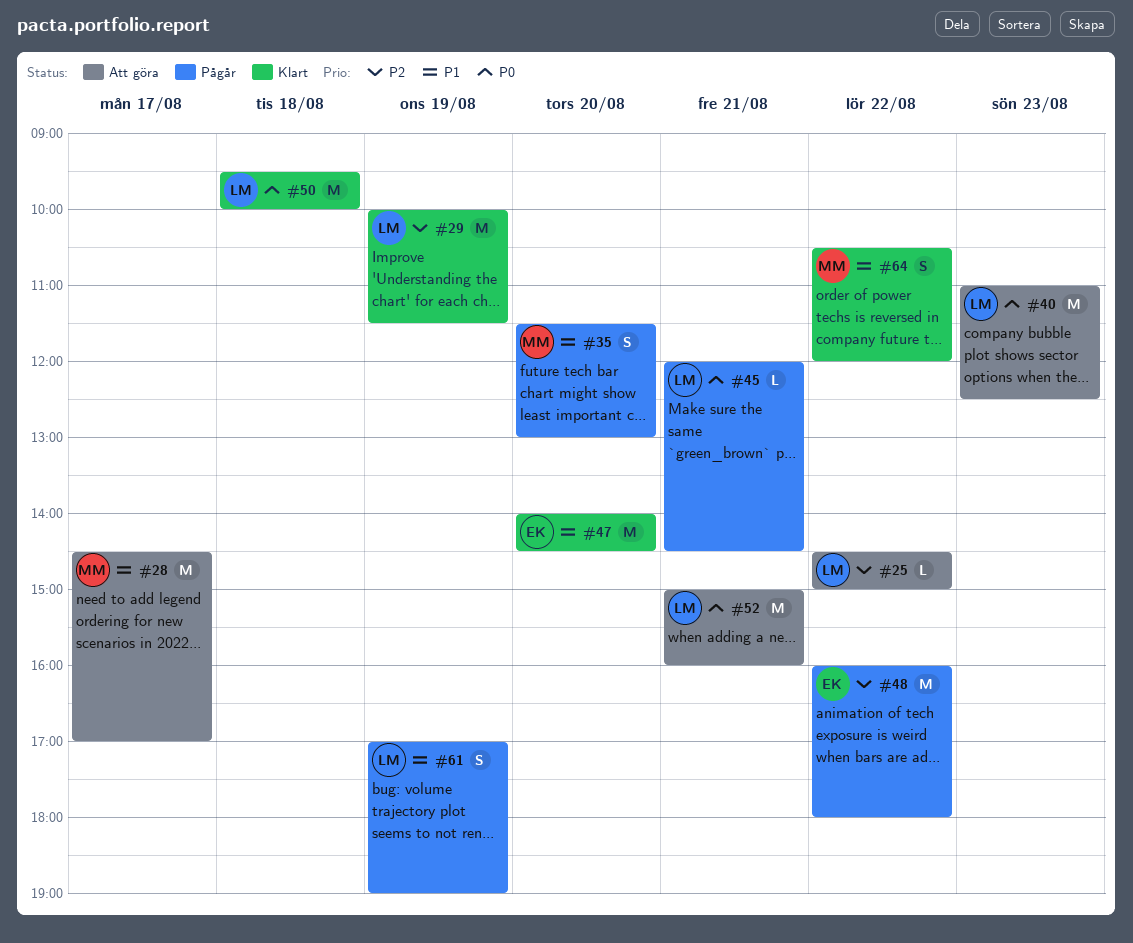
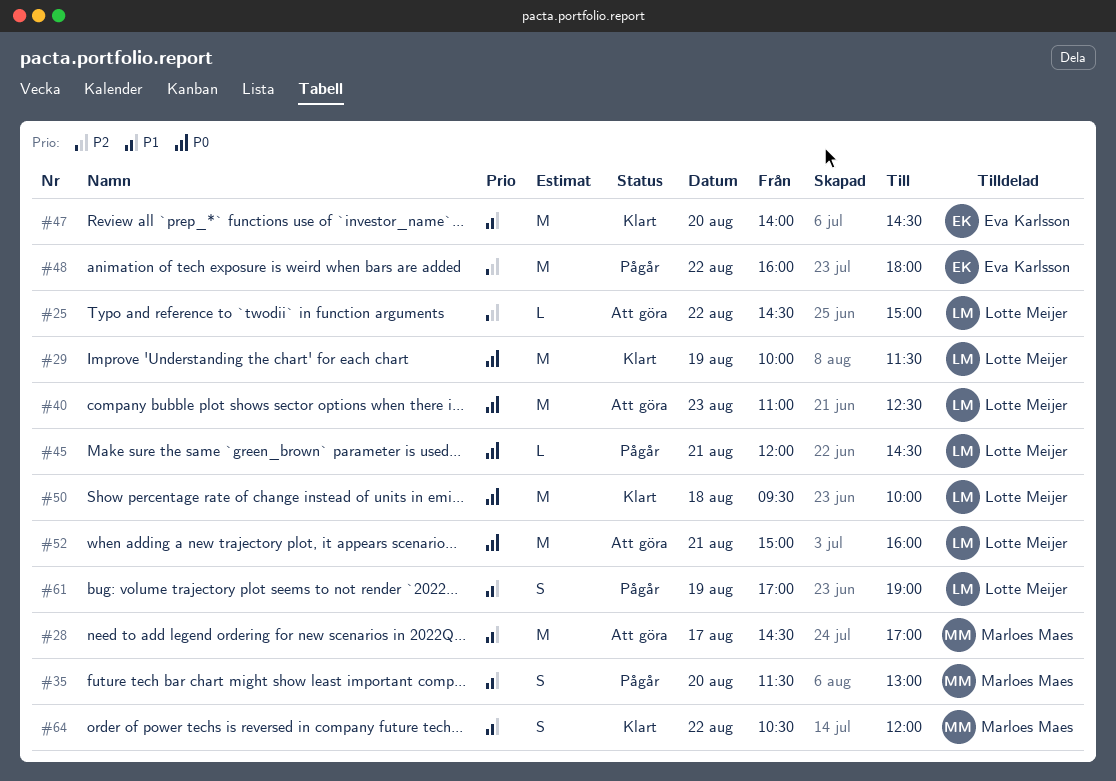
#29, priority: P2 -> P0

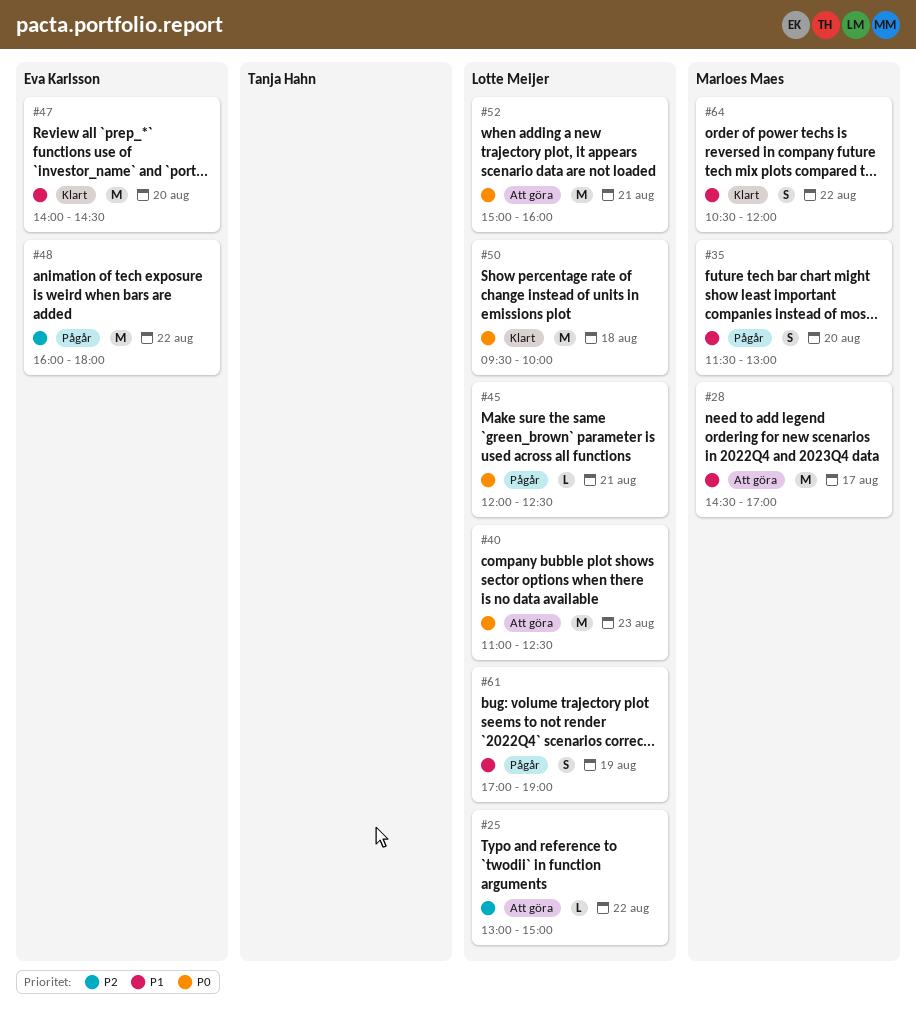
#25, begins: 14:30 -> 13:00
#29: present -> none
#45, ends: 14:30 -> 12:30

